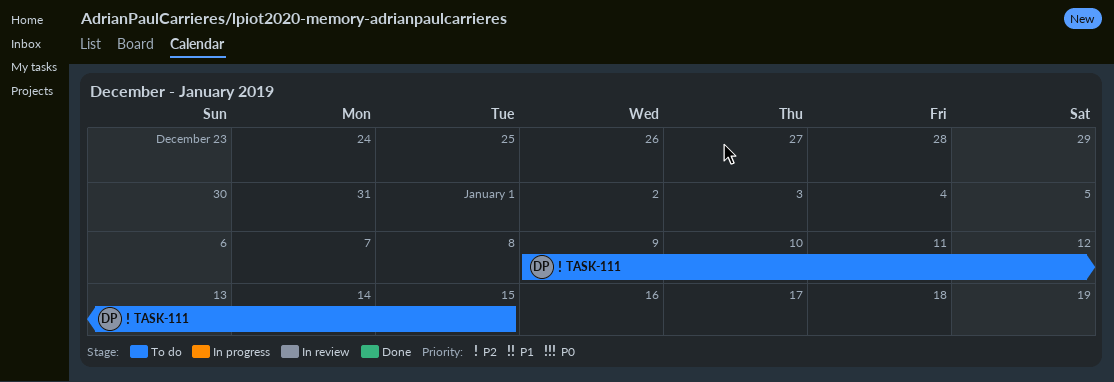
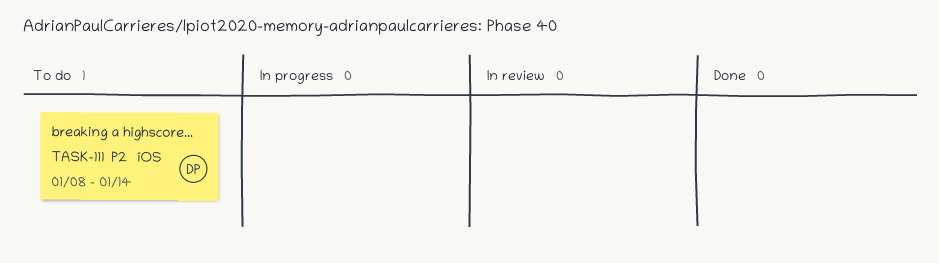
TASK-111, start: Jan 9 -> Jan 8
TASK-111, due: Jan 15 -> Jan 14

